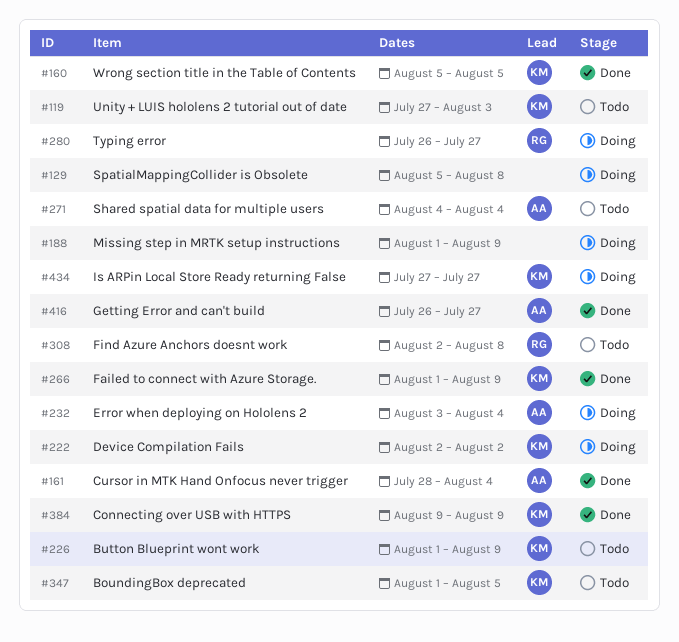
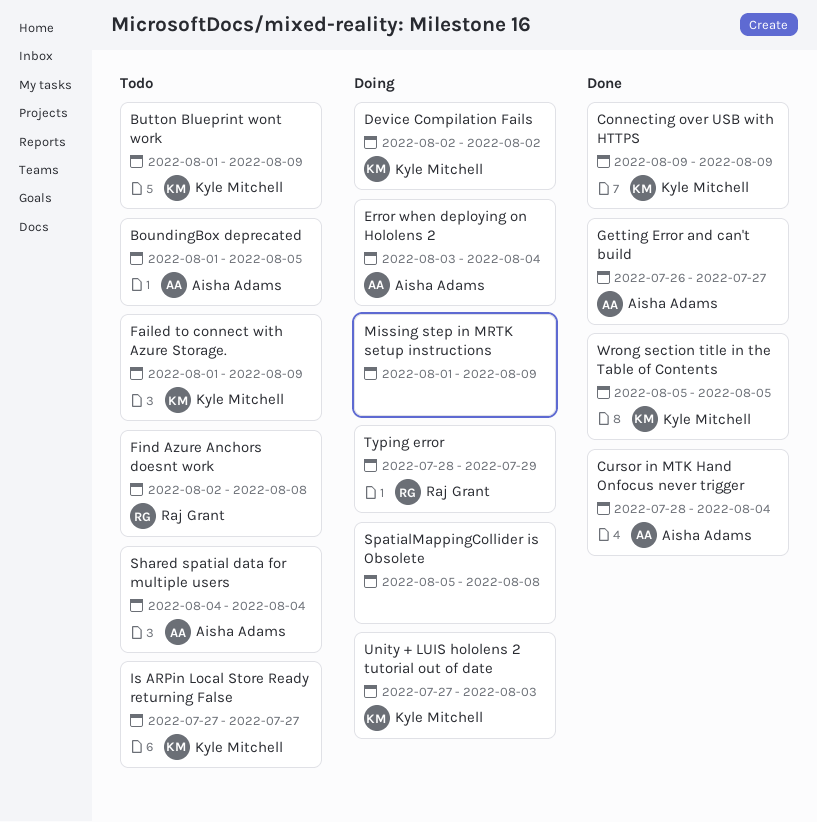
BoundingBox deprecated, owner: Kyle Mitchell -> Aisha Adams
Failed to connect with Azure Storage., status: Done -> Todo
Is ARPin Local Store Ready returning False, status: Doing -> Todo
Typing error, start: Jul 26 -> Jul 28
Typing error, due: Jul 27 -> Jul 29
Unity + LUIS hololens 2 tutorial out of date, status: Todo -> Doing

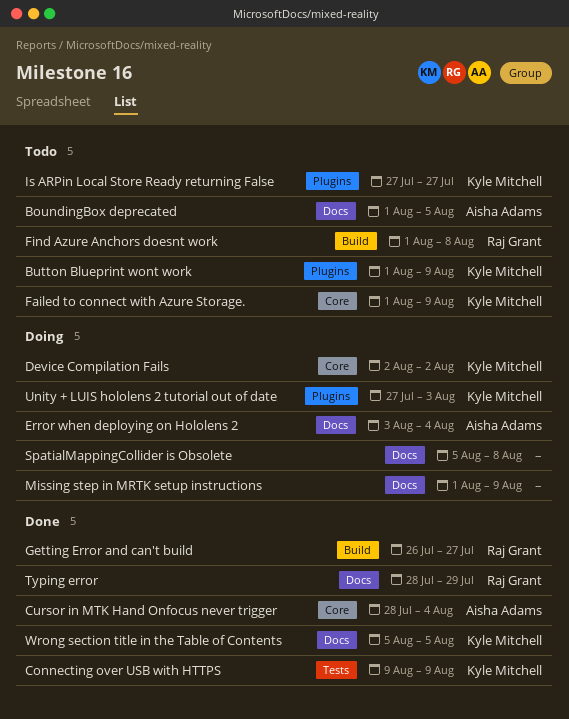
Find Azure Anchors doesnt work, start: Aug 2 -> Aug 1
Getting Error and can't build, owner: Aisha Adams -> Raj Grant
Shared spatial data for multiple users: present -> none
Typing error, status: Doing -> Done

